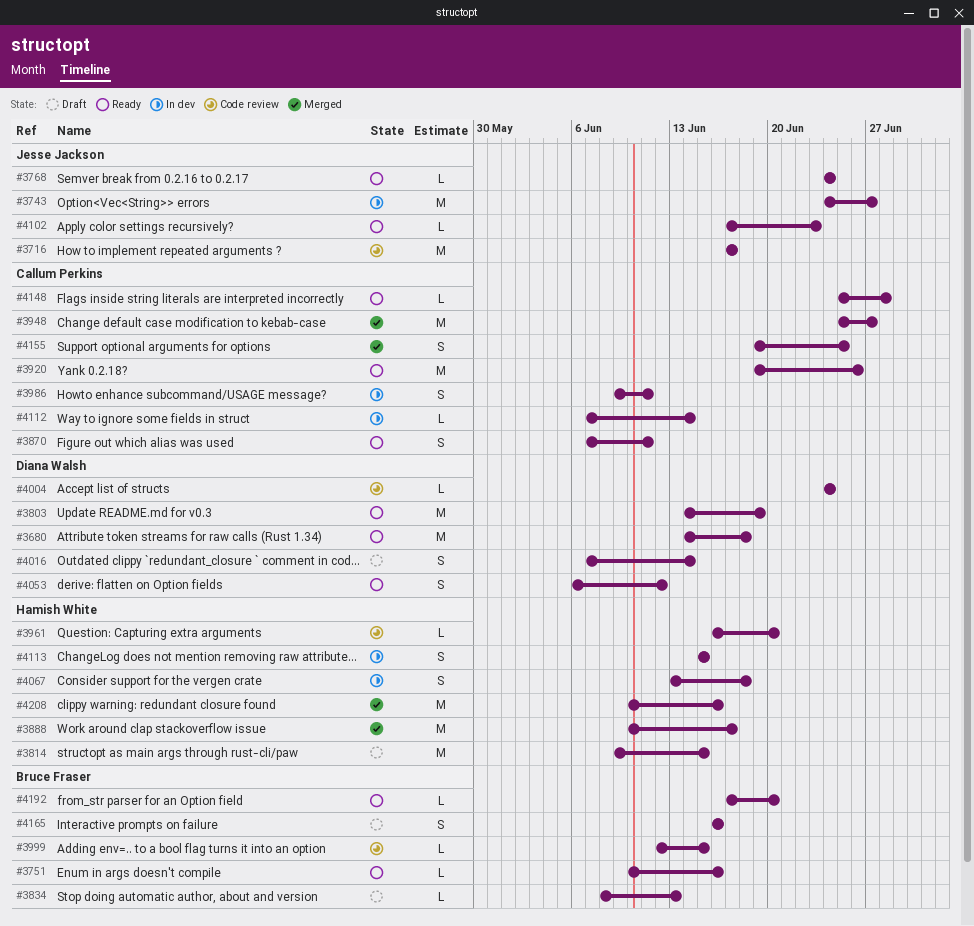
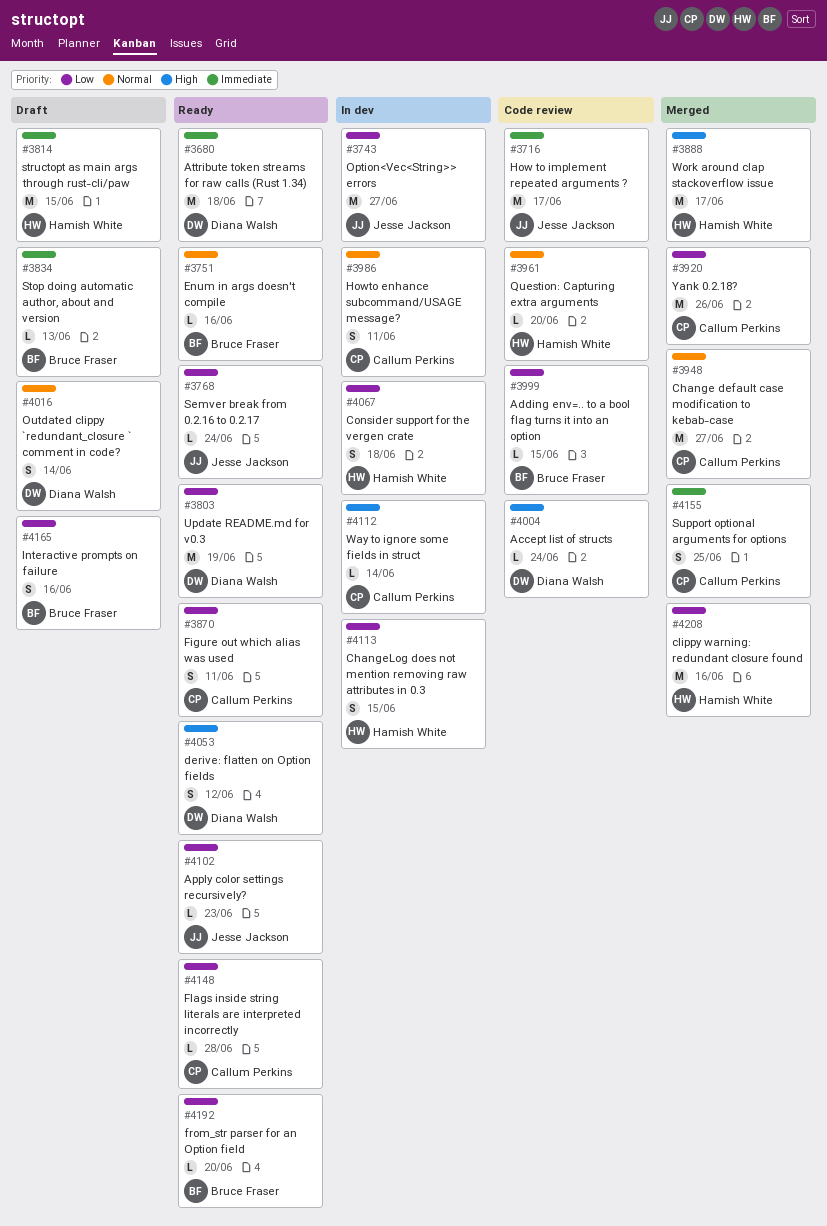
#3920, status: Ready -> Merged

